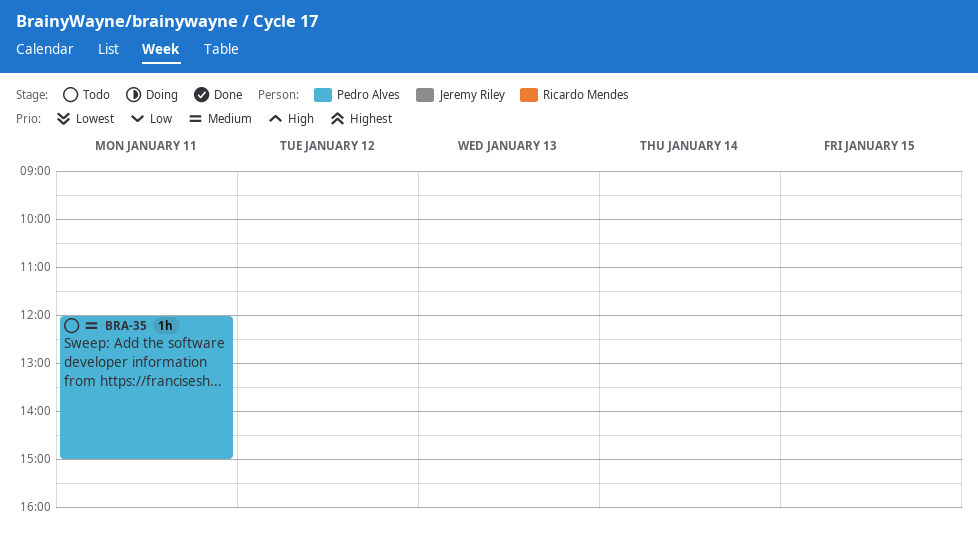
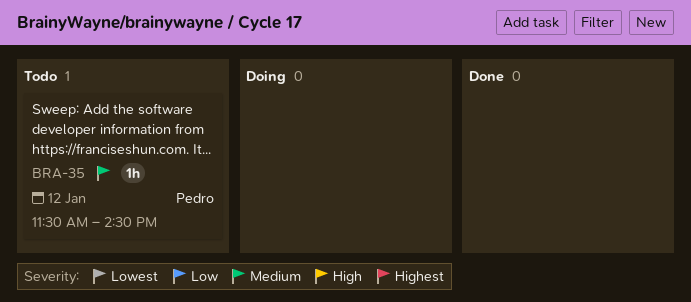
BRA-35, day: Jan 11 -> Jan 12
BRA-35, begins: 12:00 -> 11:30
BRA-35, ends: 15:00 -> 14:30

